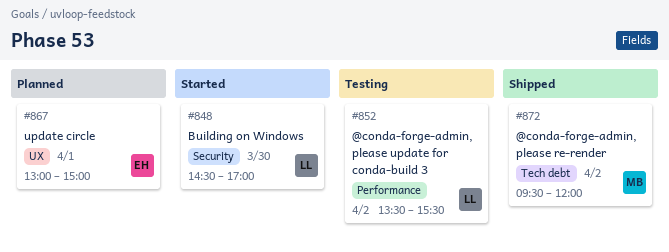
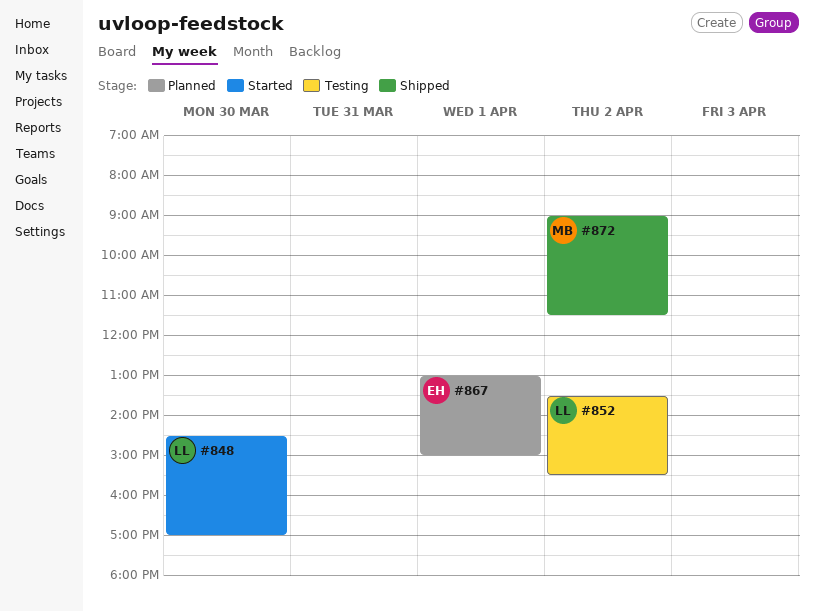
#872, begins: 09:30 -> 09:00
#872, ends: 12:00 -> 11:30

